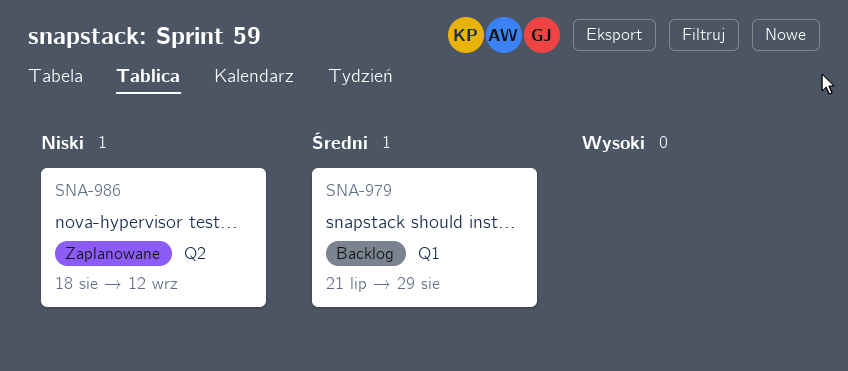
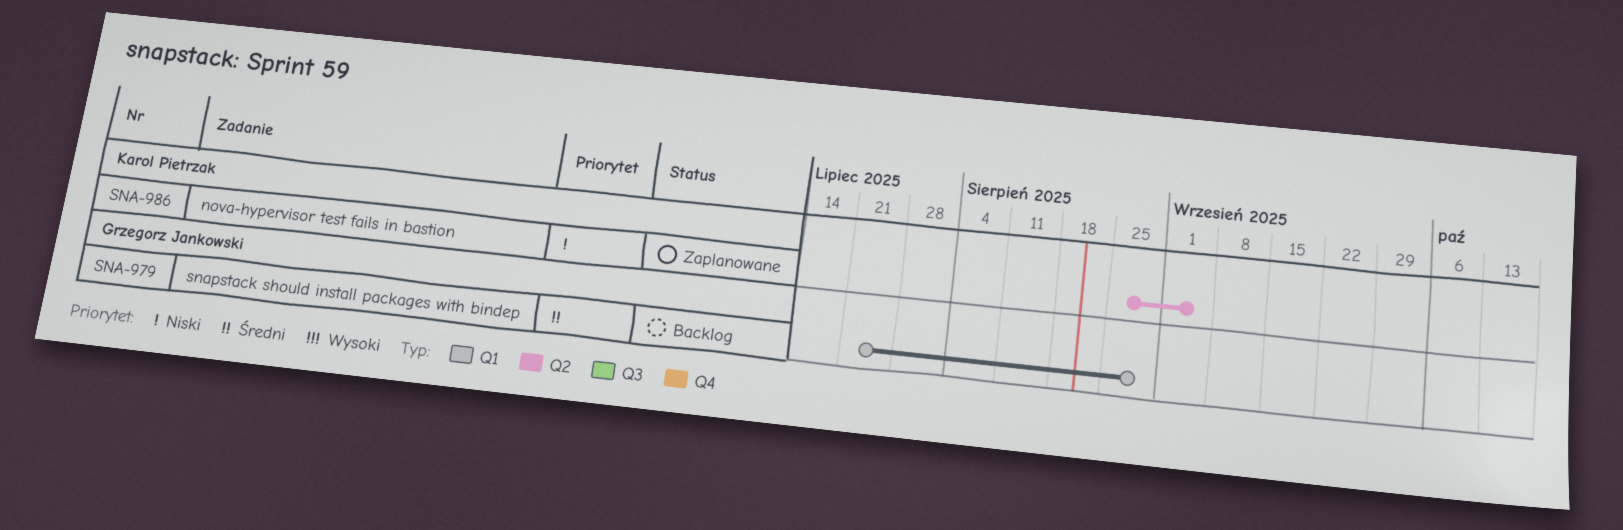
SNA-986, start: Aug 18 -> Aug 25
SNA-986, due: Sep 12 -> Sep 5

